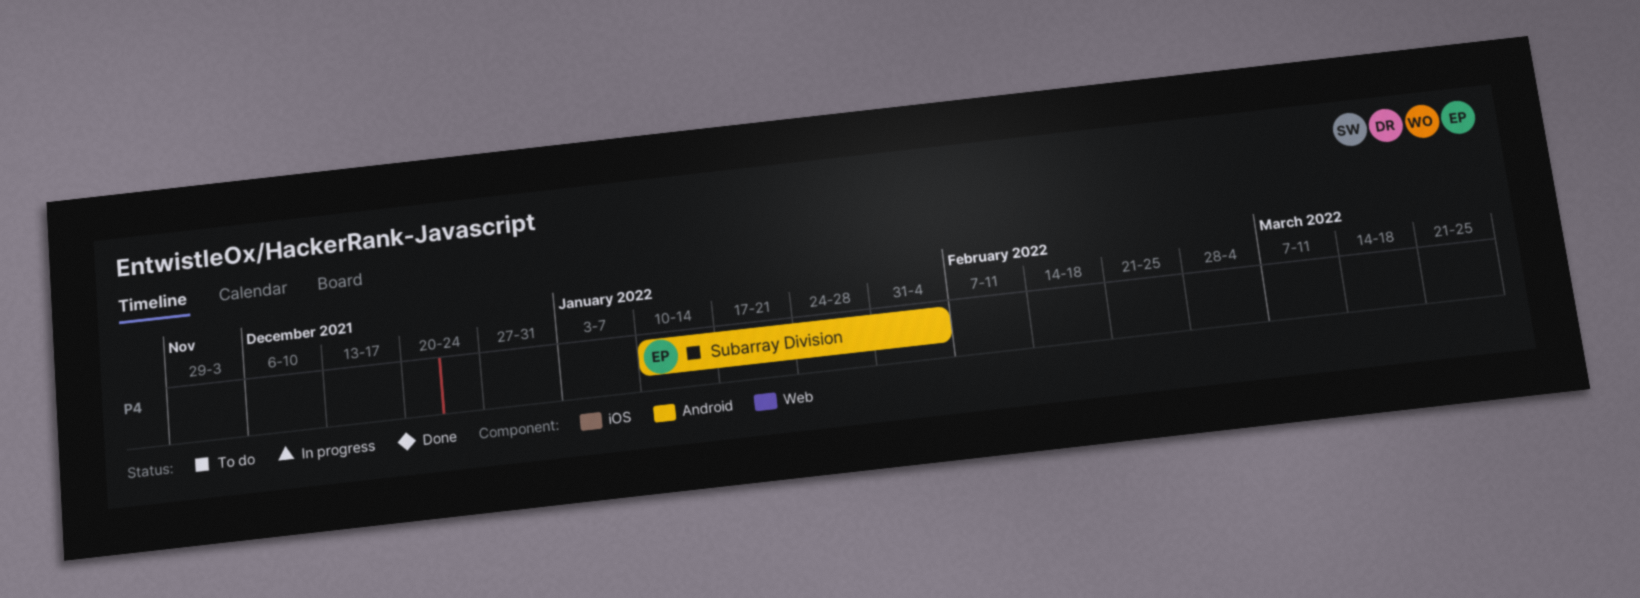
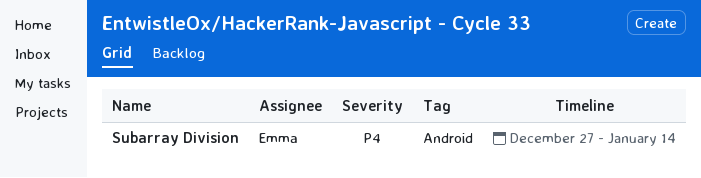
Subarray Division, start: Jan 10 -> Dec 27
Subarray Division, due: Feb 4 -> Jan 14

